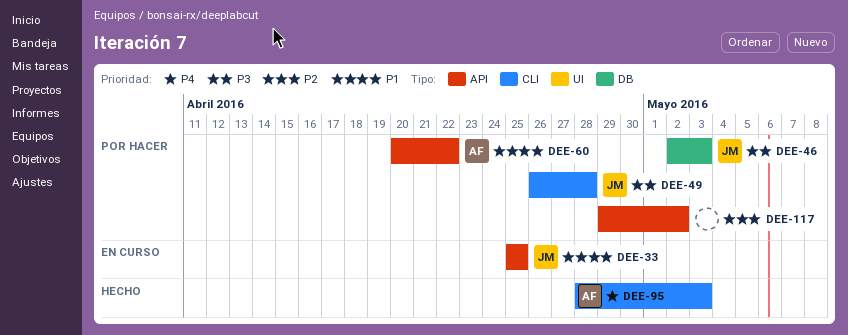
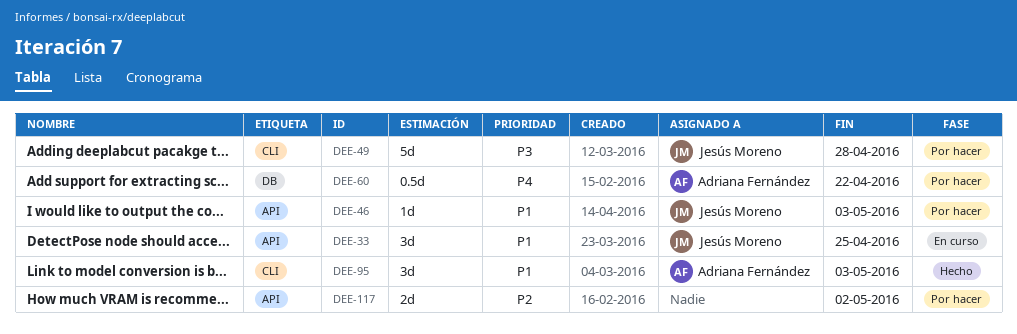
DEE-46, priority: P3 -> P1
DEE-46, label: DB -> API
DEE-60, priority: P1 -> P4
DEE-60, label: API -> DB
DEE-95, priority: P4 -> P1

